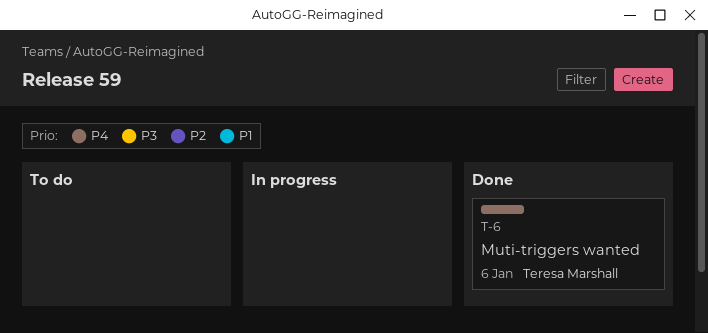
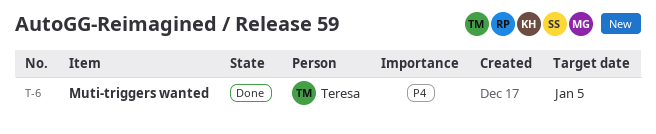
T-6, due: Jan 6 -> Jan 5

